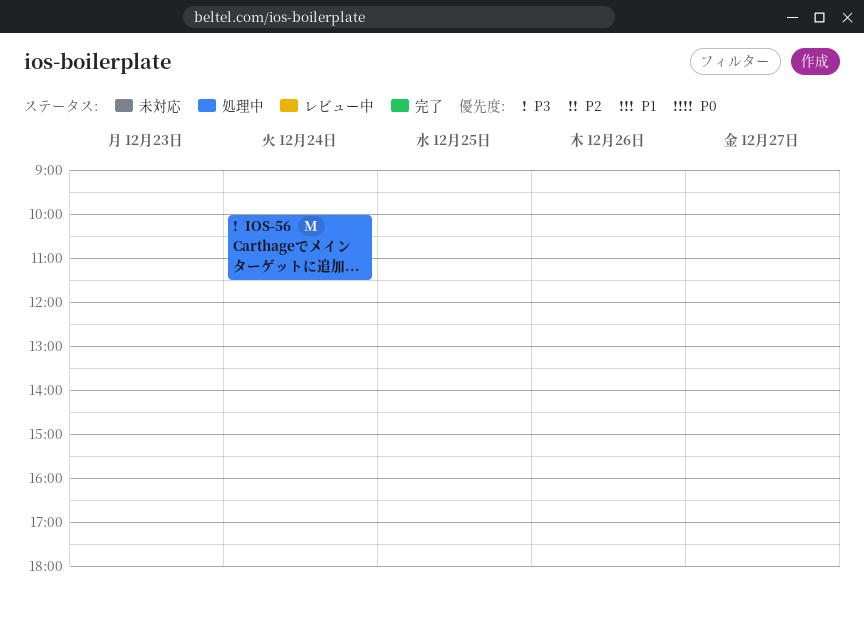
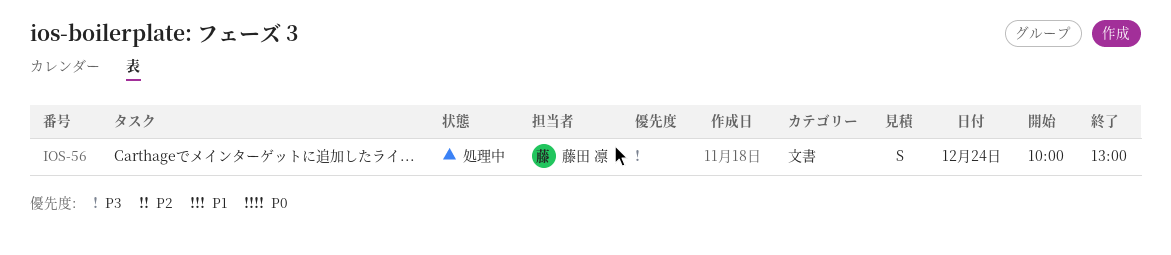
IOS-56, estimate: M -> S
IOS-56, ends: 11:30 -> 13:00

